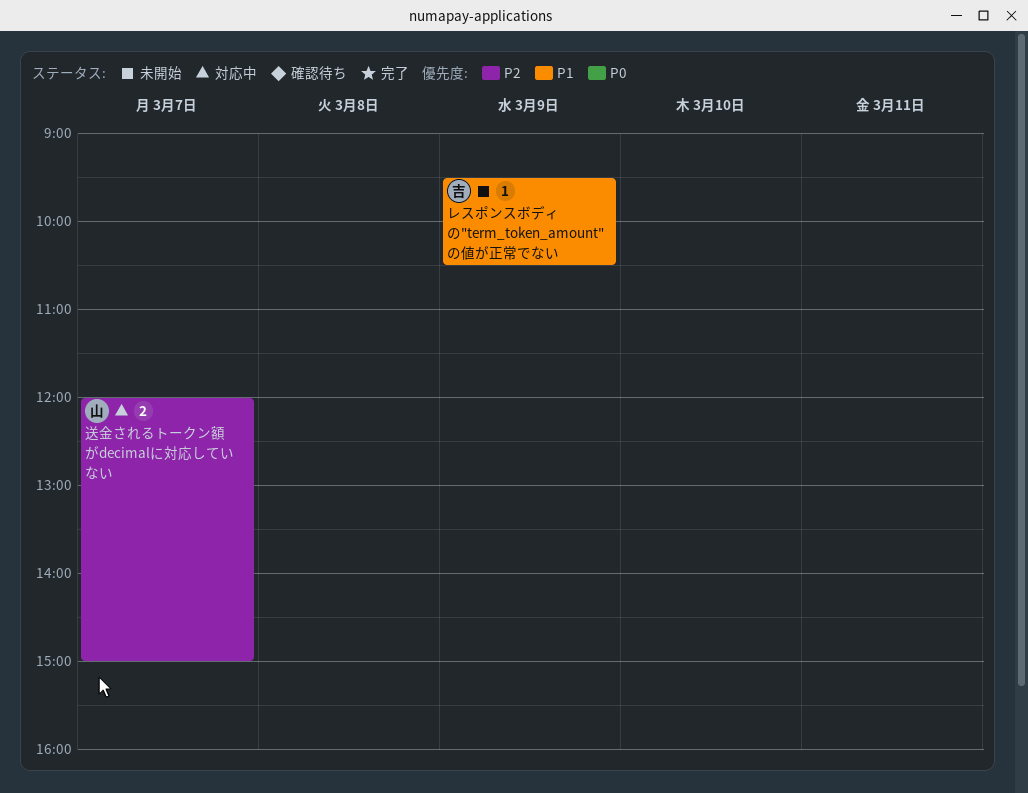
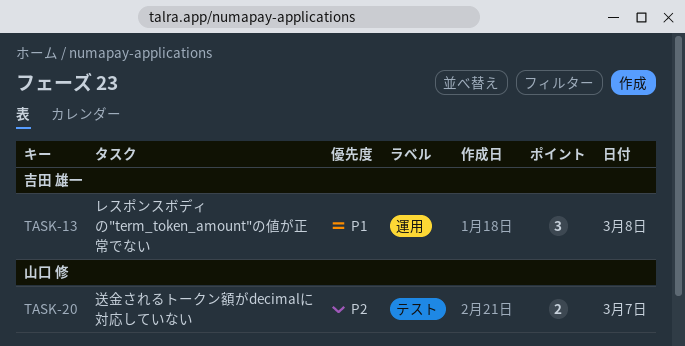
レスポンスボディの"term_token_amount"の値が正常でない, estimate: 1 -> 3
レスポンスボディの"term_token_amount"の値が正常でない, day: Mar 9 -> Mar 8

